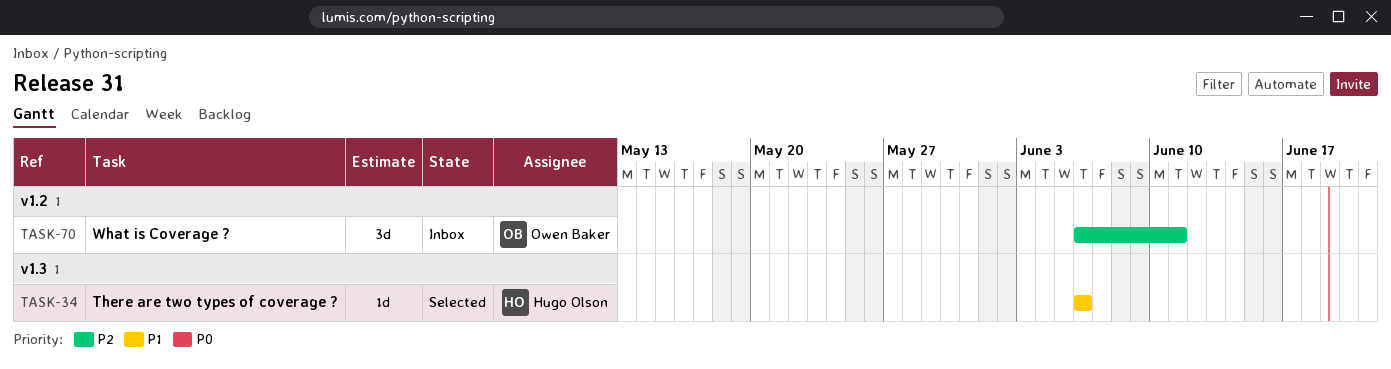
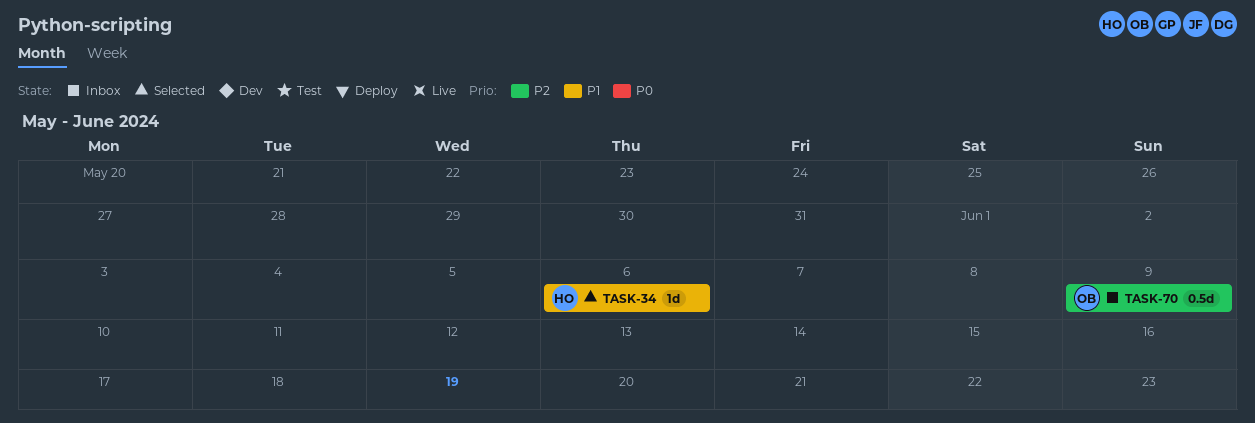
TASK-70, estimate: 3d -> 0.5d
TASK-70, start: Jun 6 -> Jun 9
TASK-70, due: Jun 11 -> Jun 9

